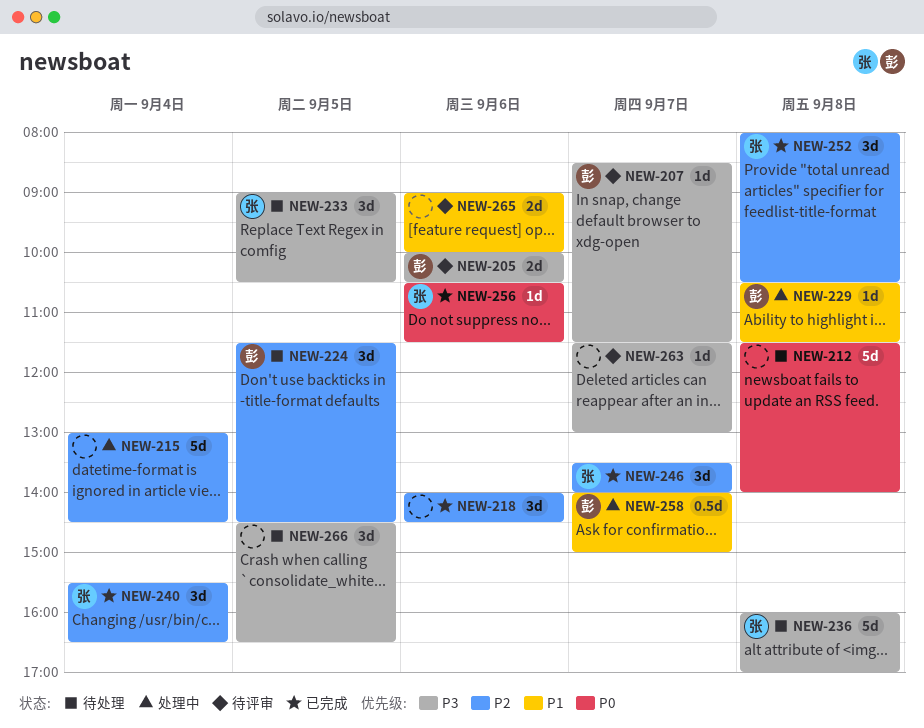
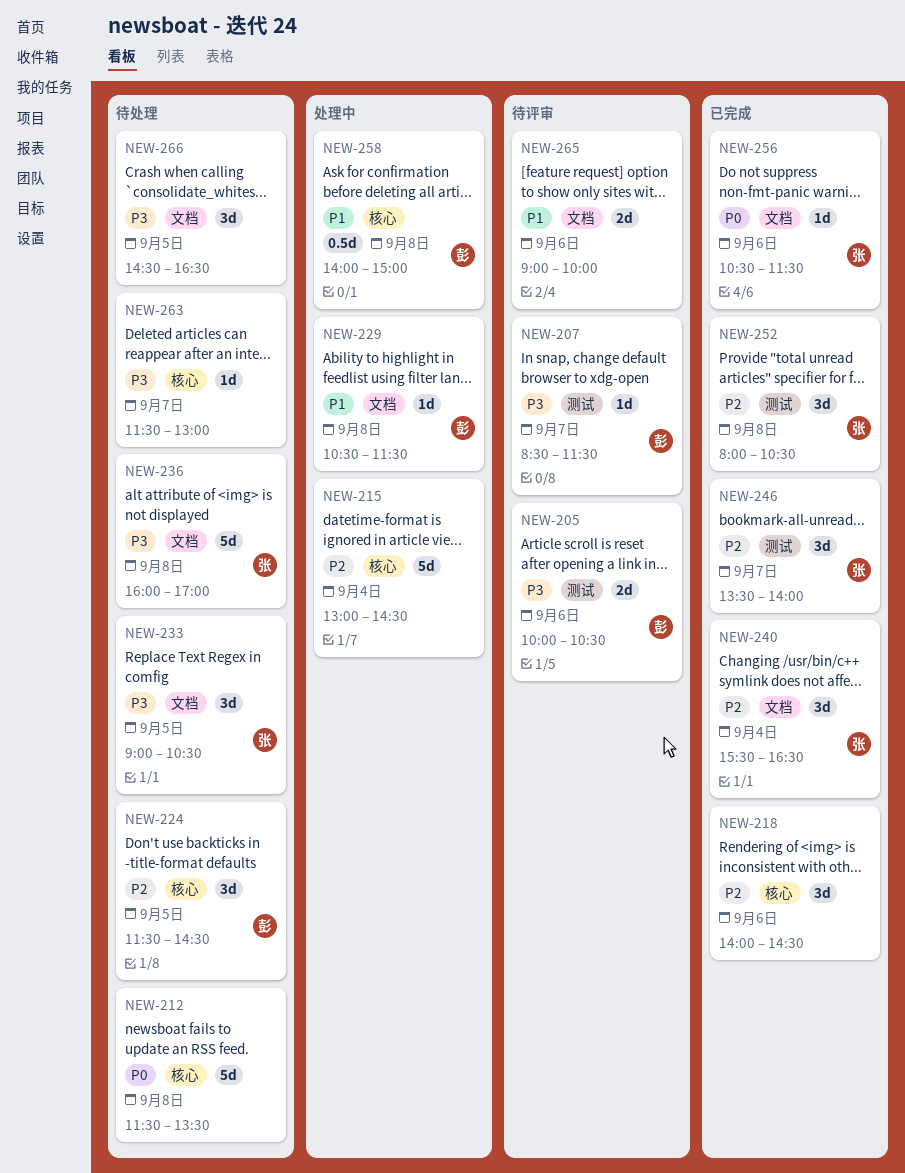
NEW-212, ends: 14:00 -> 13:30
NEW-258, day: Sep 7 -> Sep 8
NEW-263, status: 待评审 -> 待处理

